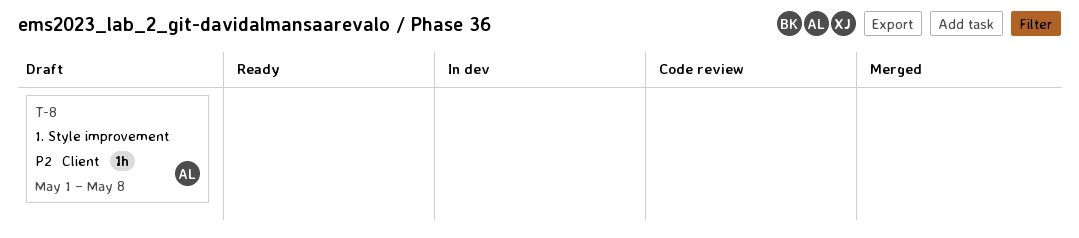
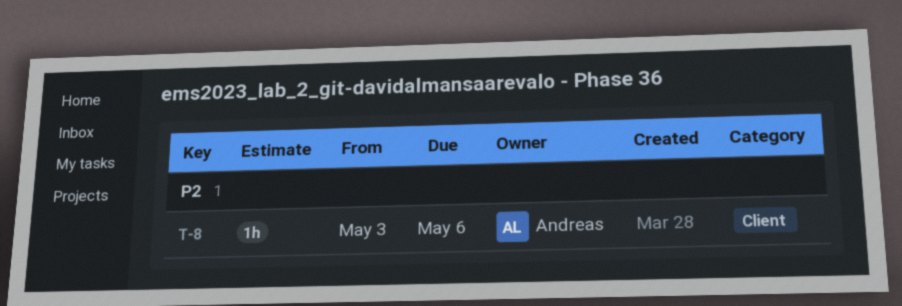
T-8, start: May 1 -> May 3
T-8, due: May 8 -> May 6

